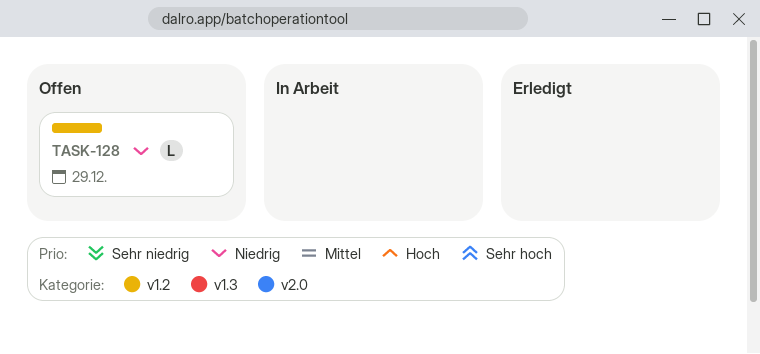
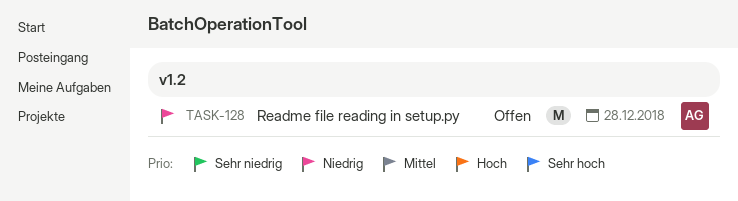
TASK-128, estimate: L -> M
TASK-128, due: Dec 29 -> Dec 28

